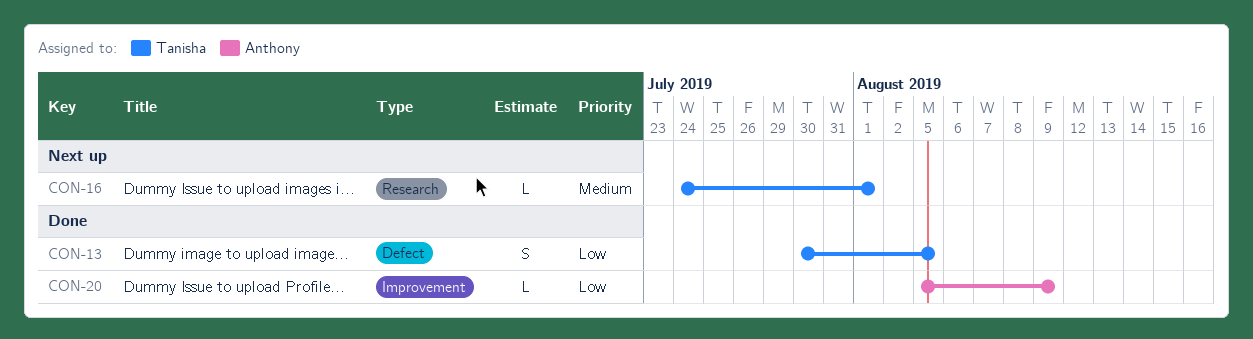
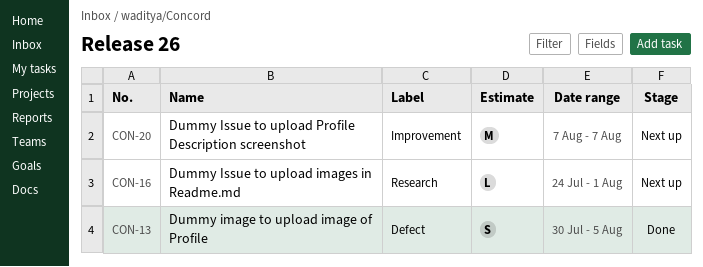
CON-20, status: Done -> Next up
CON-20, estimate: L -> M
CON-20, start: Aug 5 -> Aug 7
CON-20, due: Aug 9 -> Aug 7

